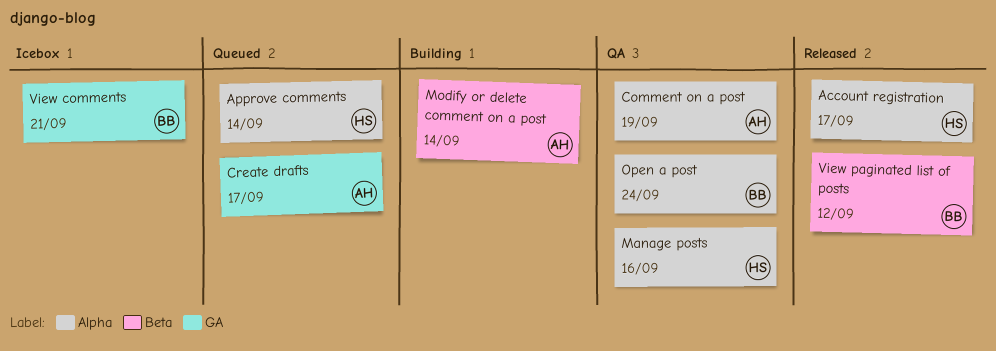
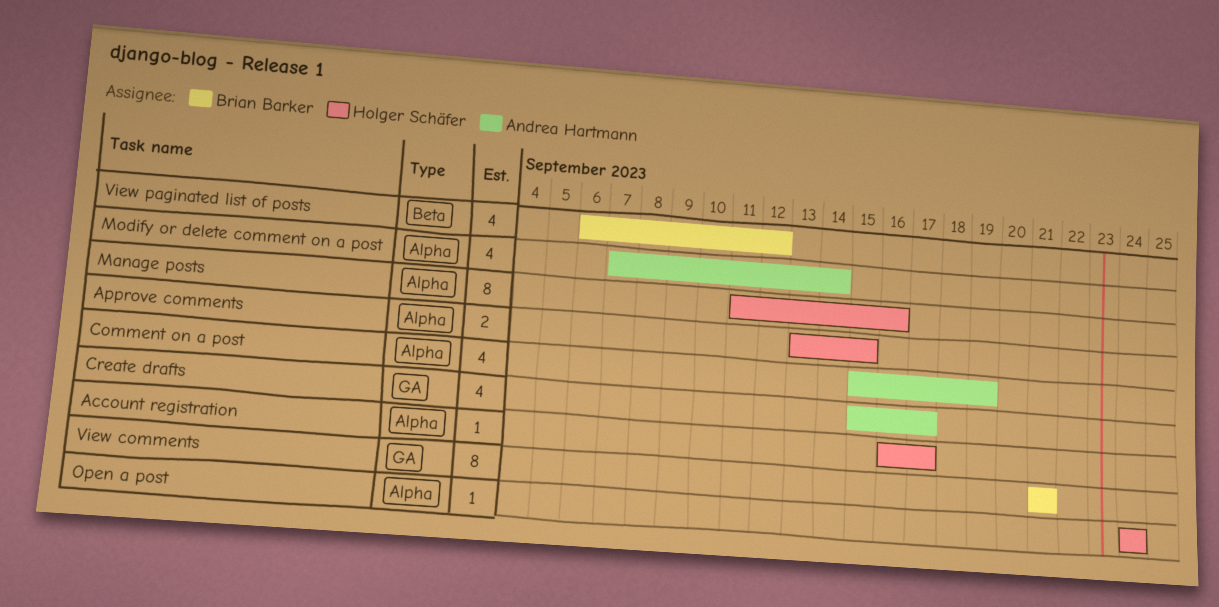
Approve comments, due: Sep 14 -> Sep 15
Modify or delete comment on a post, label: Beta -> Alpha
Open a post, owner: Brian Barker -> Holger Schäfer

